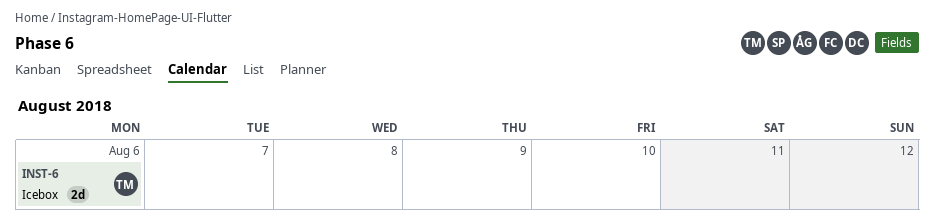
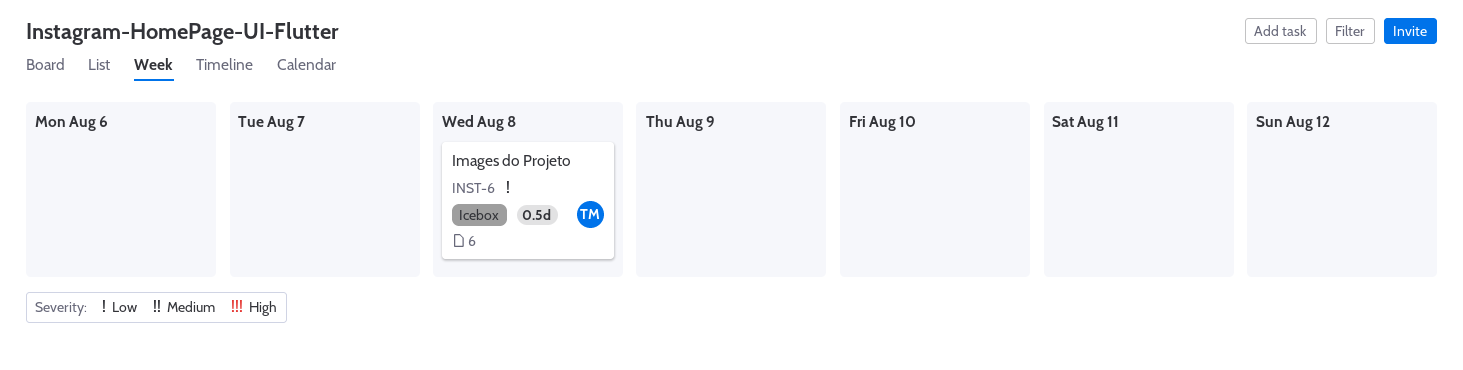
INST-6, estimate: 2d -> 0.5d
INST-6, due: Aug 6 -> Aug 8

